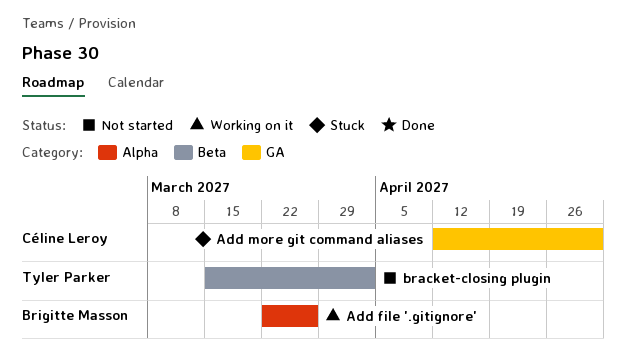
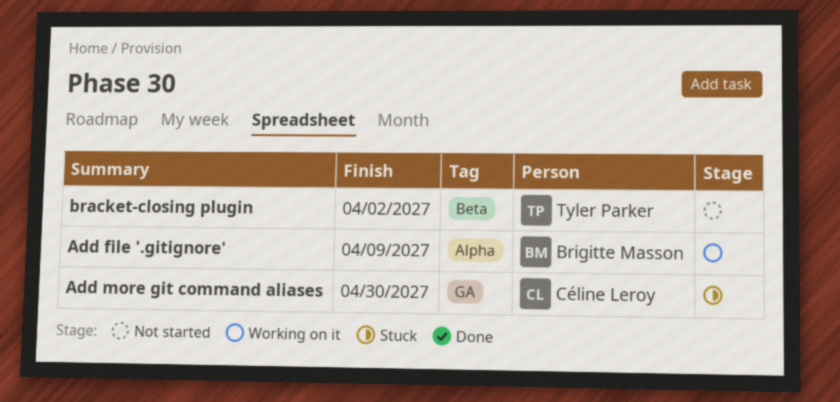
Add file '.gitignore', due: Mar 26 -> Apr 9

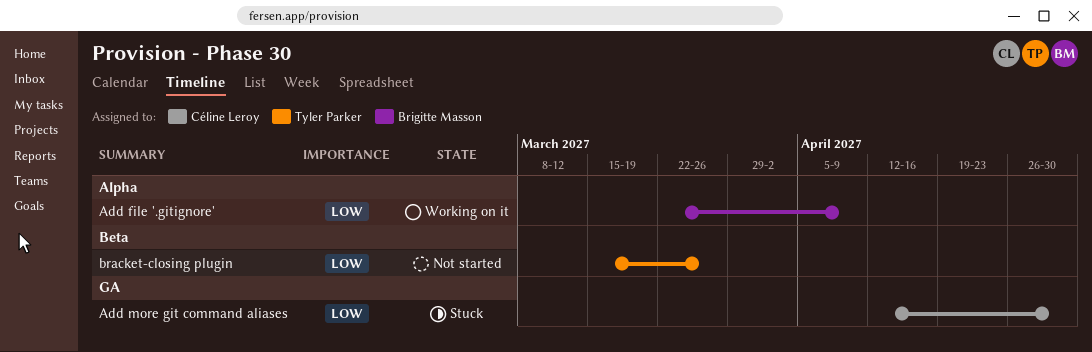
bracket-closing plugin, due: Apr 2 -> Mar 26

